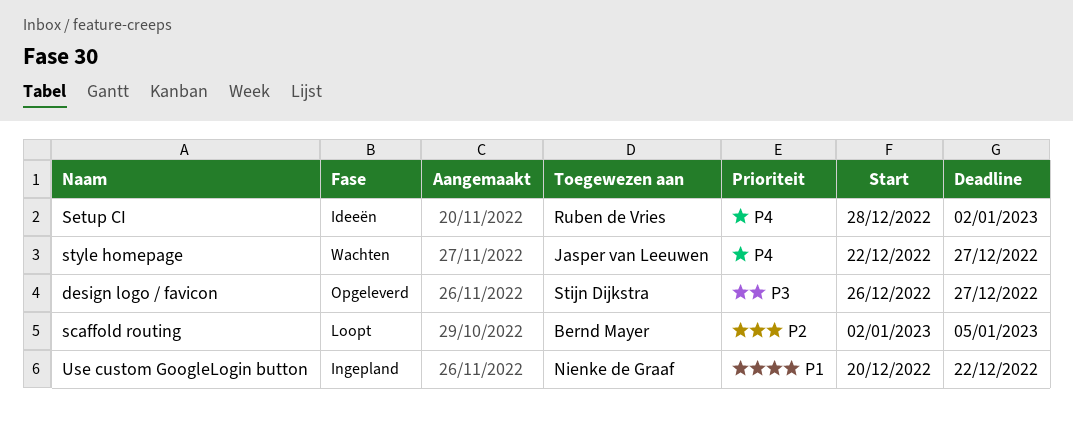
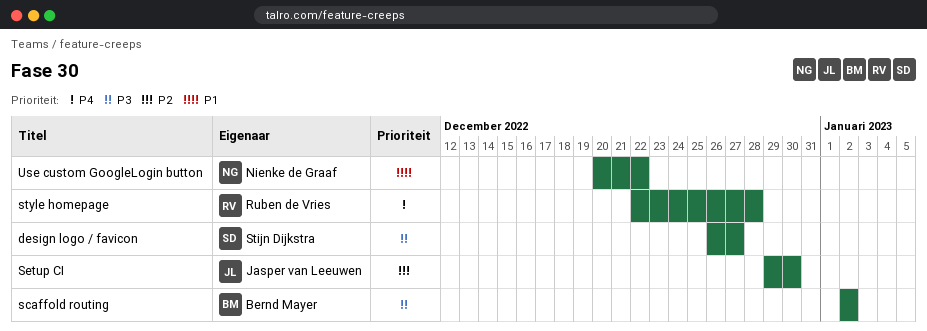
scaffold routing, priority: P2 -> P3
scaffold routing, due: Jan 5 -> Jan 2
Setup CI, owner: Ruben de Vries -> Jasper van Leeuwen
Setup CI, priority: P4 -> P2
Setup CI, start: Dec 28 -> Dec 29
Setup CI, due: Jan 2 -> Dec 30
style homepage, owner: Jasper van Leeuwen -> Ruben de Vries
style homepage, due: Dec 27 -> Dec 28

